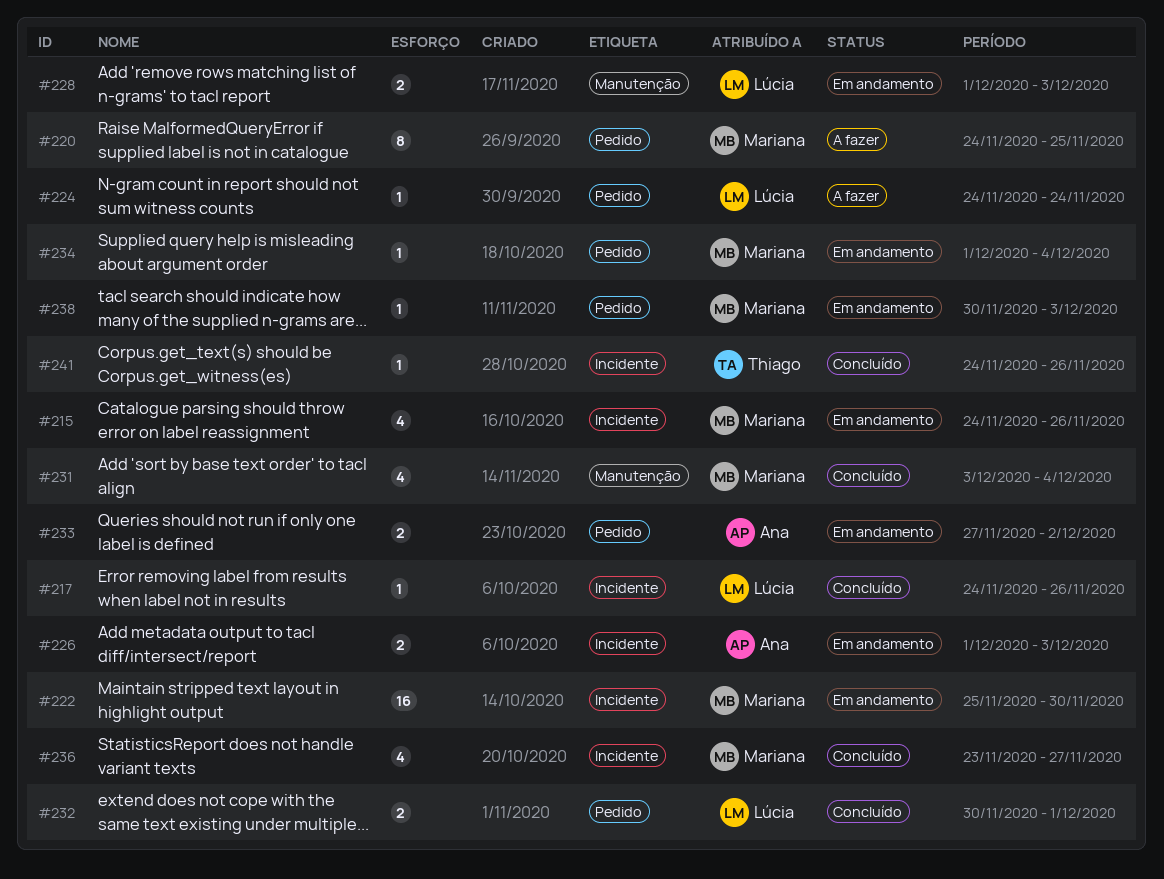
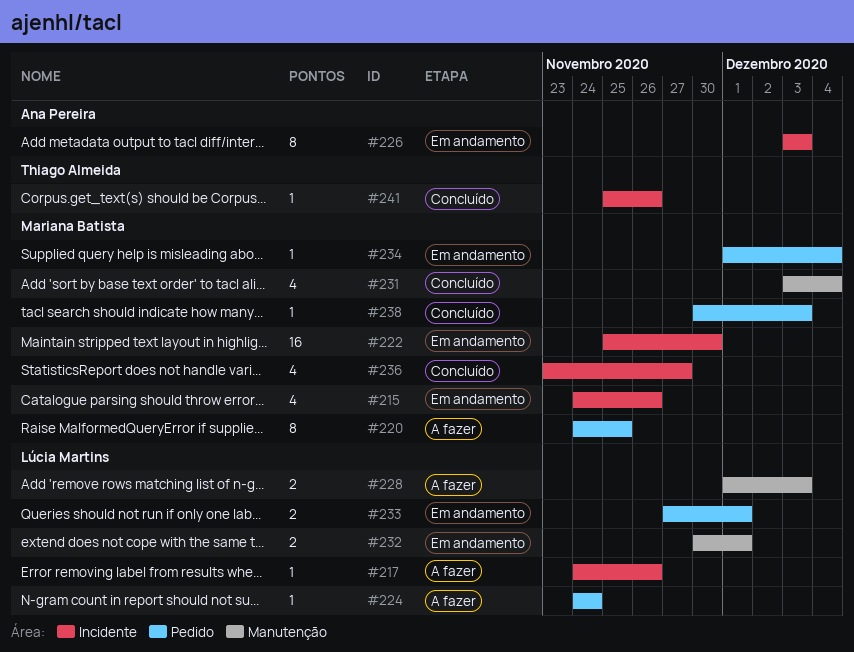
#217, status: Concluído -> A fazer
#226, estimate: 2 -> 8
#226, start: Dec 1 -> Dec 3
#228, status: Em andamento -> A fazer
#232, status: Concluído -> Em andamento
#232, label: Pedido -> Manutenção
#233, owner: Ana Pereira -> Lúcia Martins
#233, due: Dec 2 -> Dec 1
#238, status: Em andamento -> Concluído
#241, start: Nov 24 -> Nov 25

